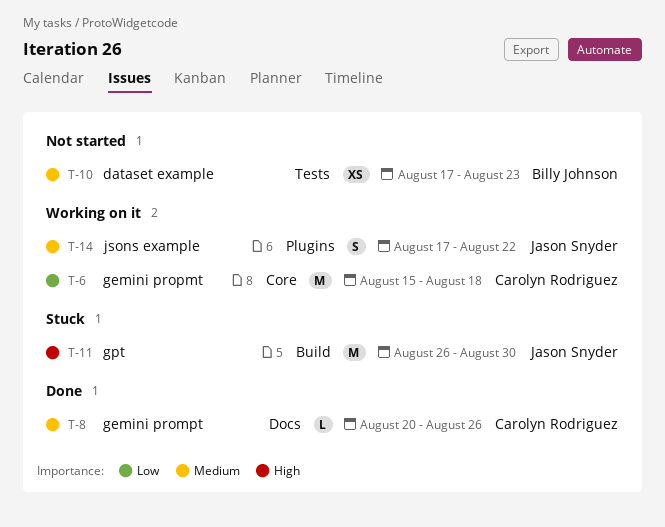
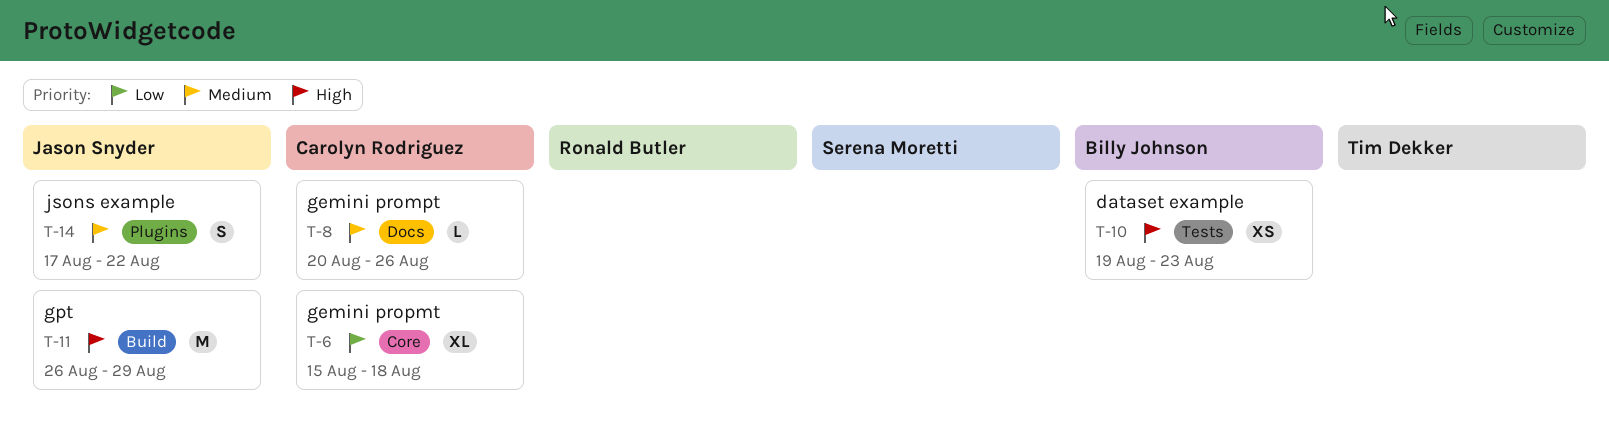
T-6, estimate: M -> XL
T-10, priority: Medium -> High
T-10, start: Aug 17 -> Aug 19
T-11, due: Aug 30 -> Aug 29

